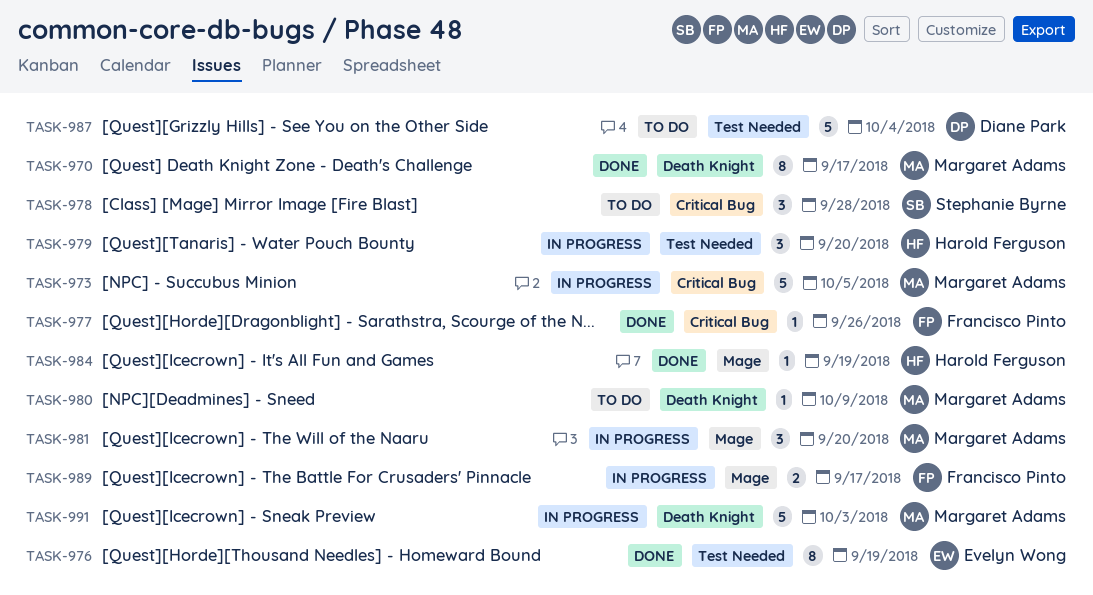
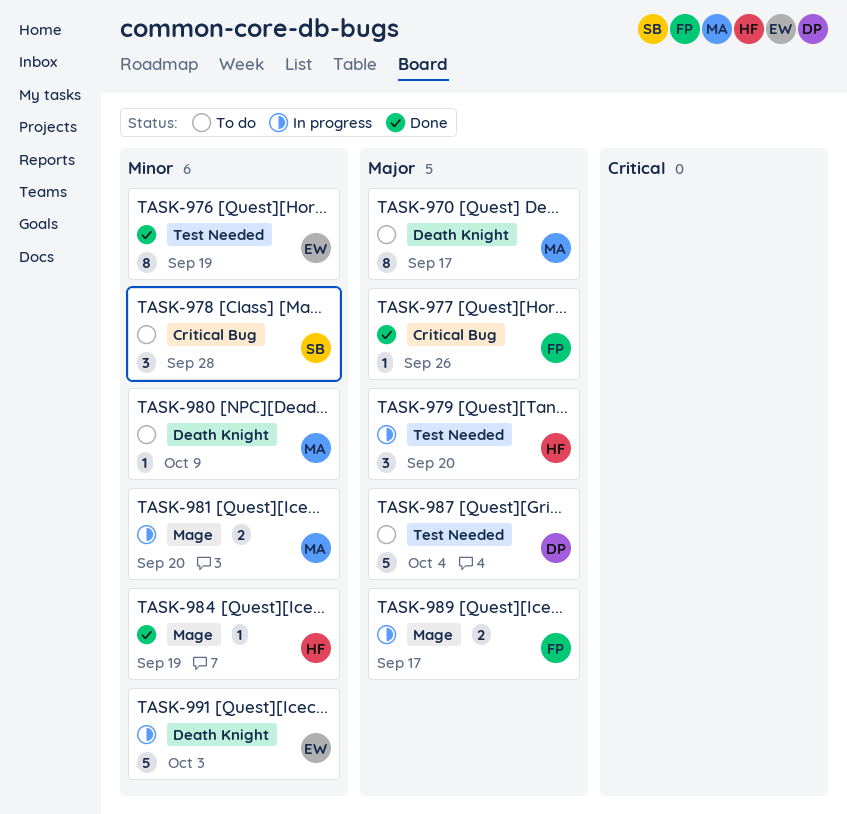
TASK-970, status: Done -> To do
TASK-973: present -> none
TASK-981, estimate: 3 -> 2
TASK-991, owner: Margaret Adams -> Evelyn Wong

